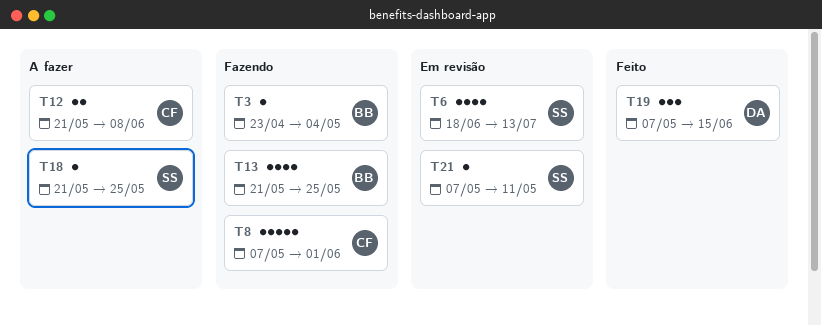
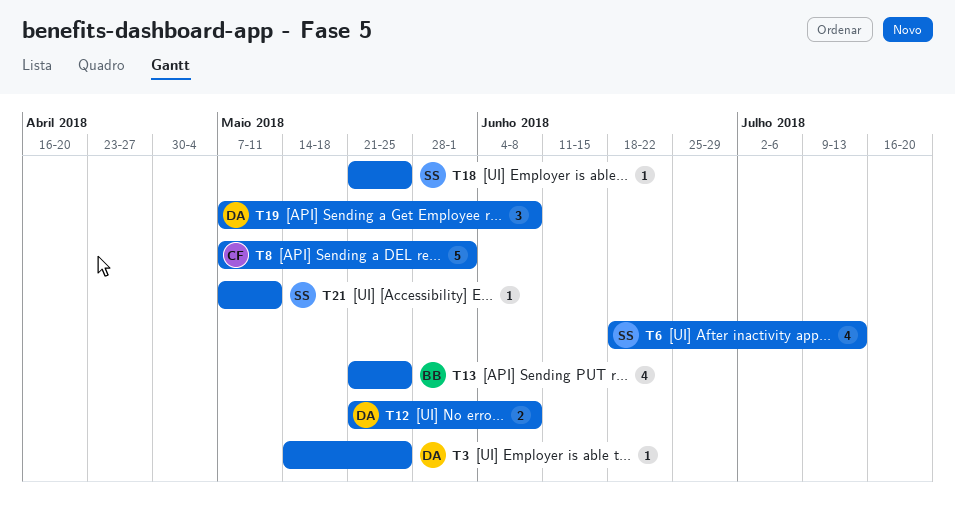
T3, owner: BB -> DA
T3, start: Apr 23 -> May 14
T3, due: May 4 -> May 25
T12, owner: CF -> DA
T19, due: Jun 15 -> Jun 8

